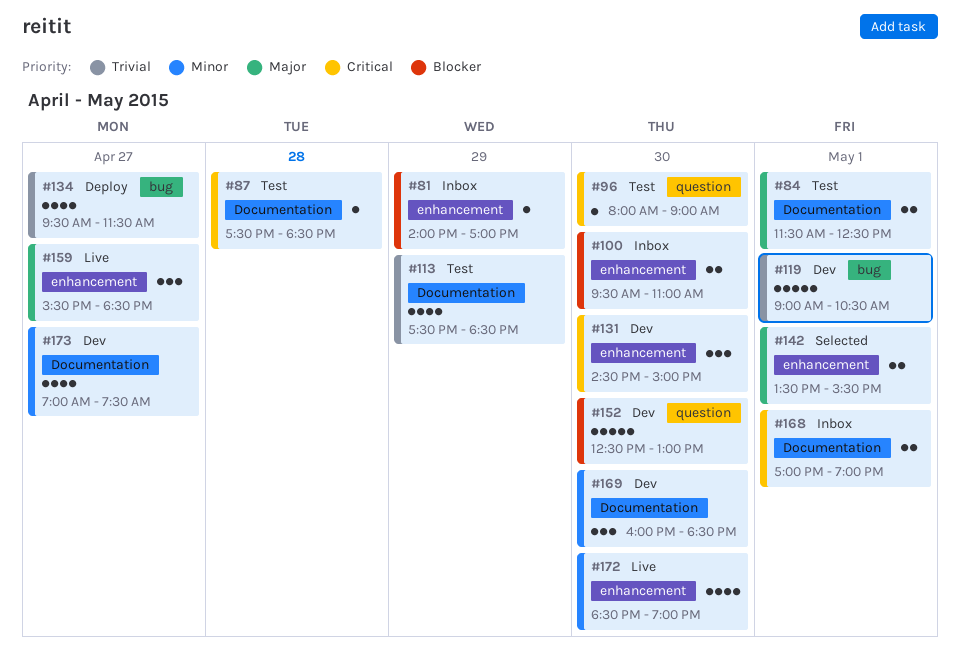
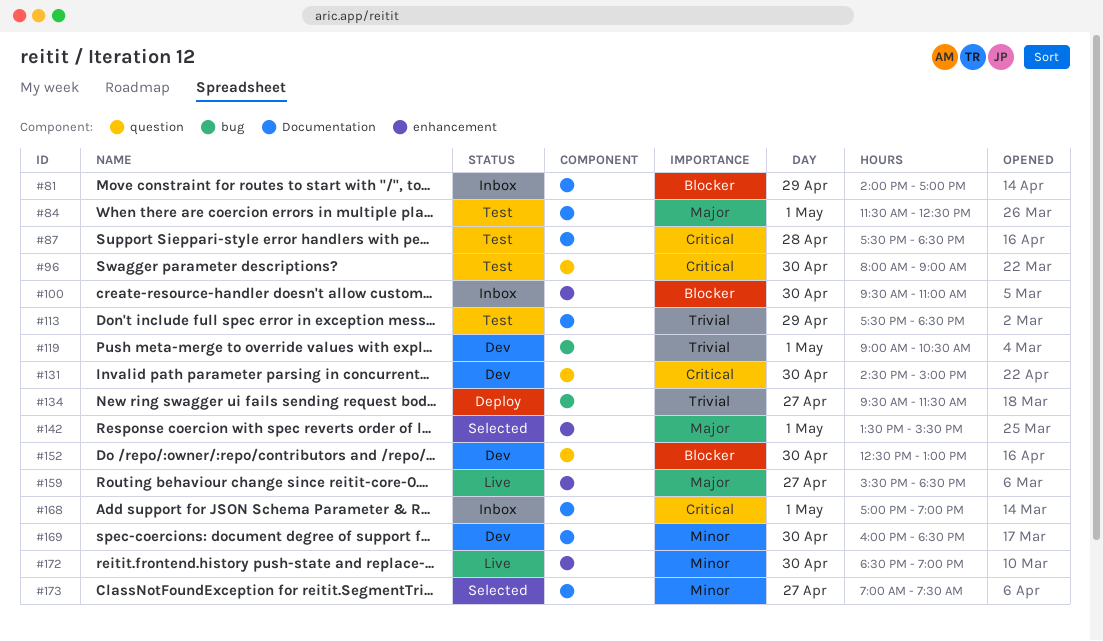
#81, label: enhancement -> Documentation
#131, label: enhancement -> question
#173, status: Dev -> Selected

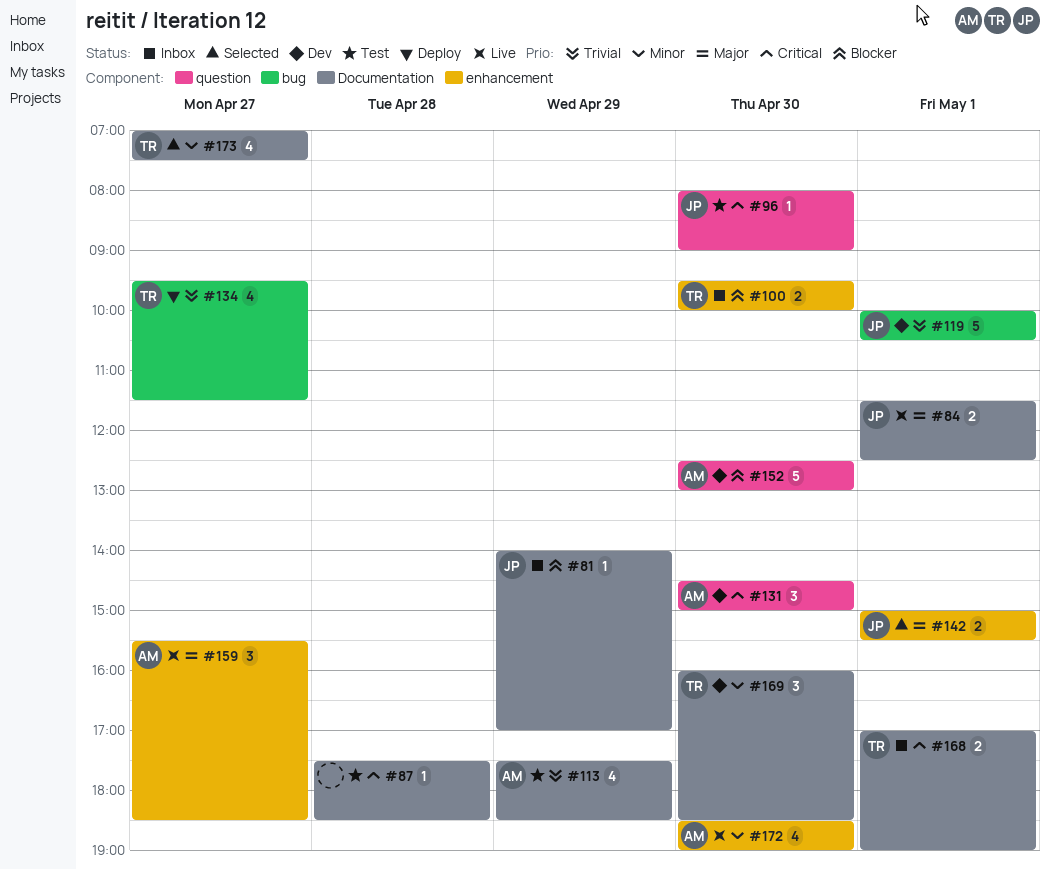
#84, status: Test -> Live
#100, ends: 11:00 -> 10:00
#119, begins: 09:00 -> 10:00
#142, begins: 13:30 -> 15:00

